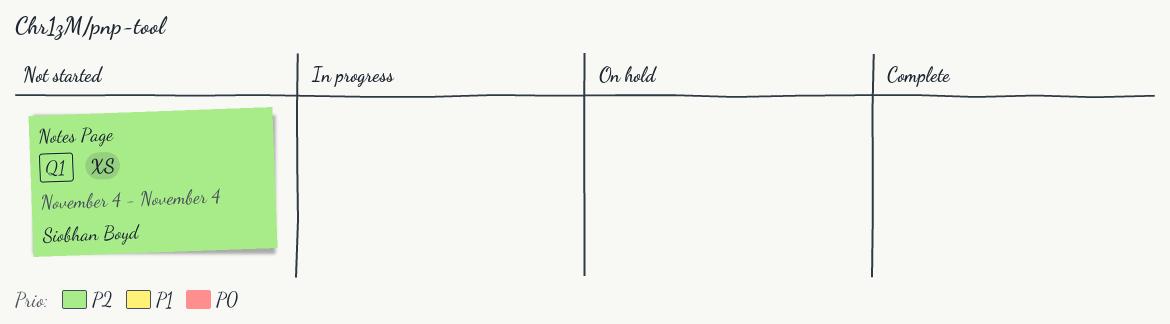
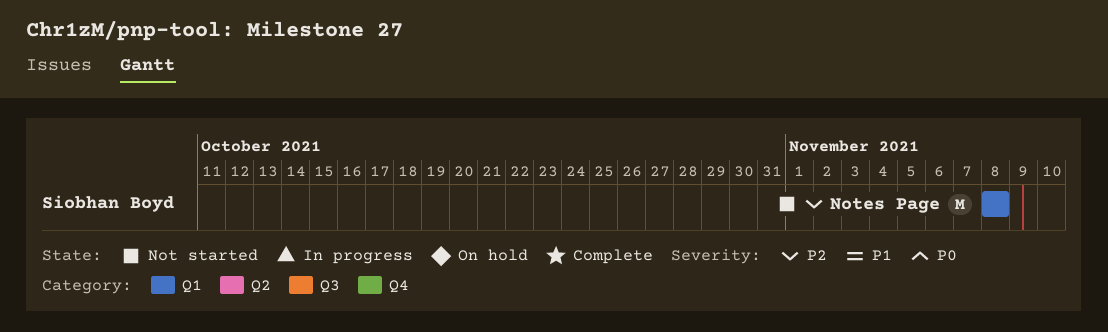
Notes Page, estimate: XS -> M
Notes Page, start: Nov 4 -> Nov 8
Notes Page, due: Nov 4 -> Nov 8

